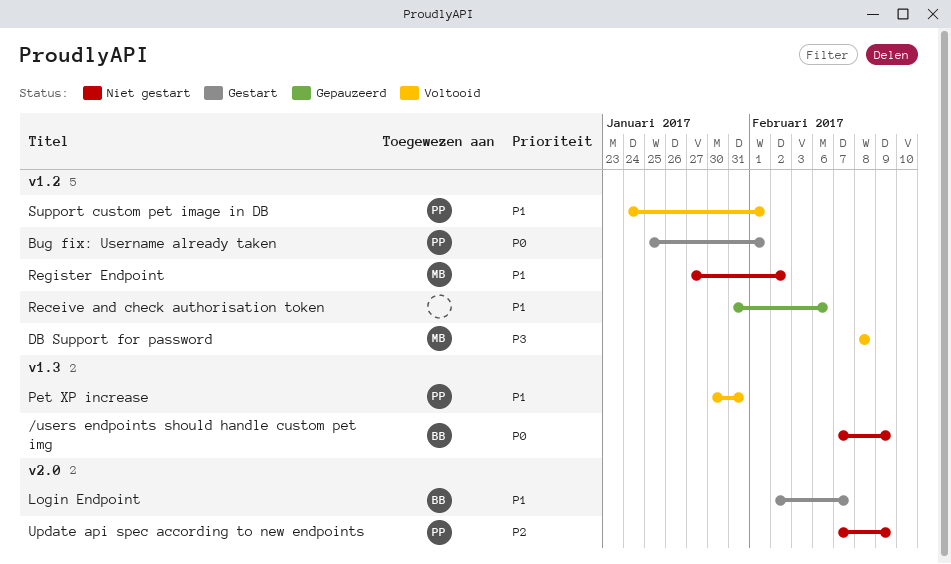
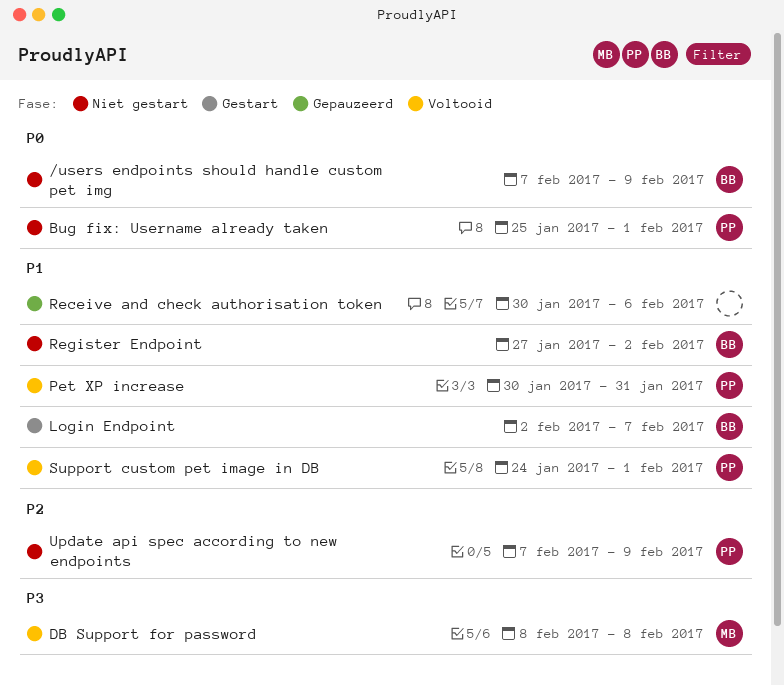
Bug fix: Username already taken, status: Gestart -> Niet gestart
Receive and check authorisation token, start: Jan 31 -> Jan 30
Register Endpoint, owner: MB -> BB

